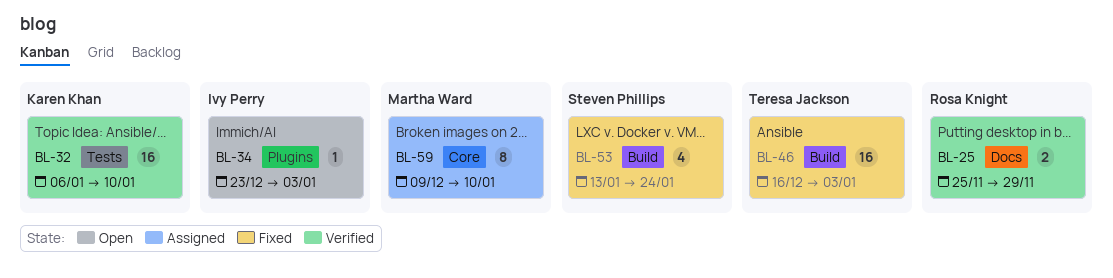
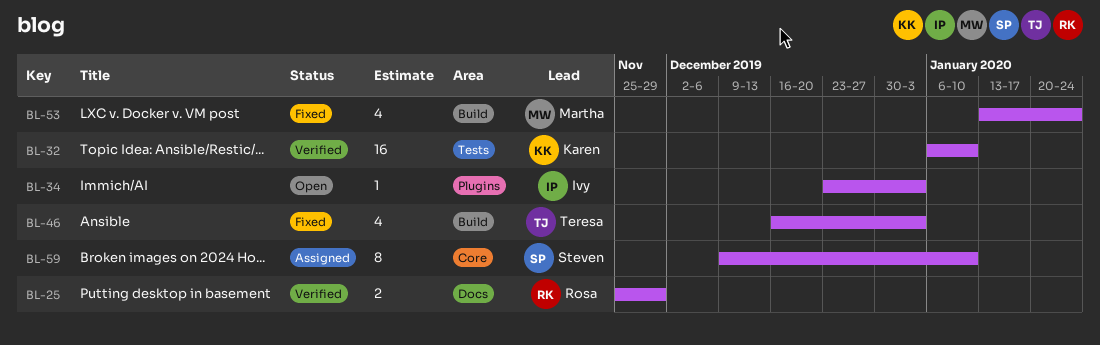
BL-46, estimate: 16 -> 4
BL-53, owner: Steven Phillips -> Martha Ward
BL-59, owner: Martha Ward -> Steven Phillips

